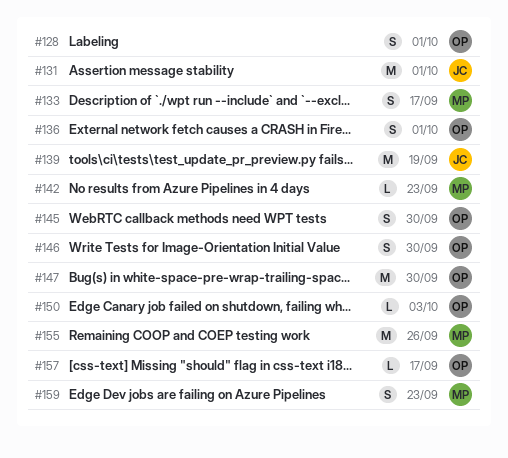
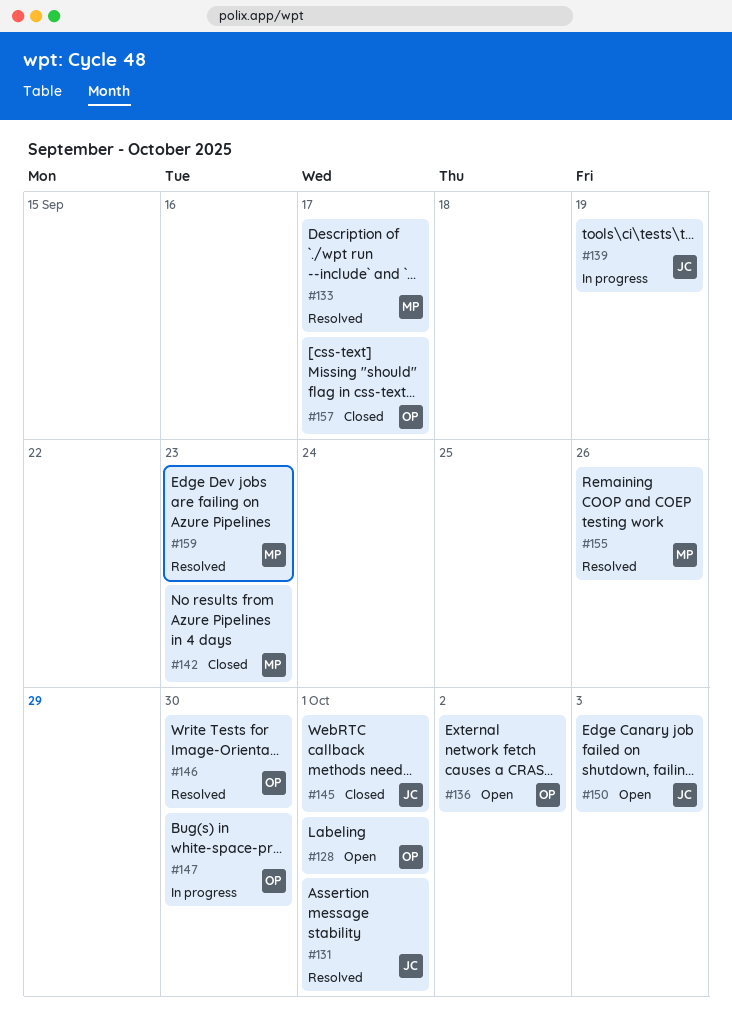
#136, due: Oct 1 -> Oct 2
#145, owner: OP -> JC
#145, due: Sep 30 -> Oct 1
#150, owner: OP -> JC

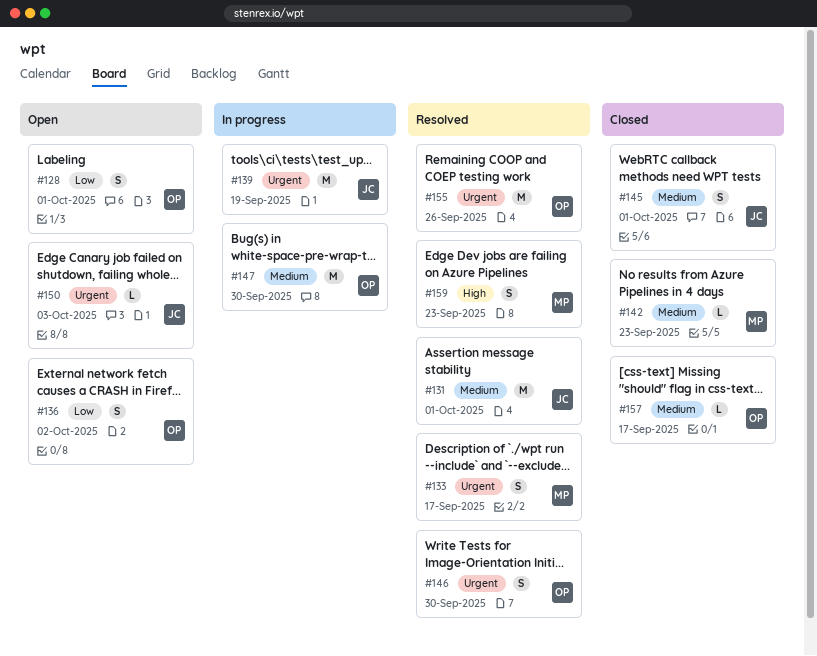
#155, owner: MP -> OP

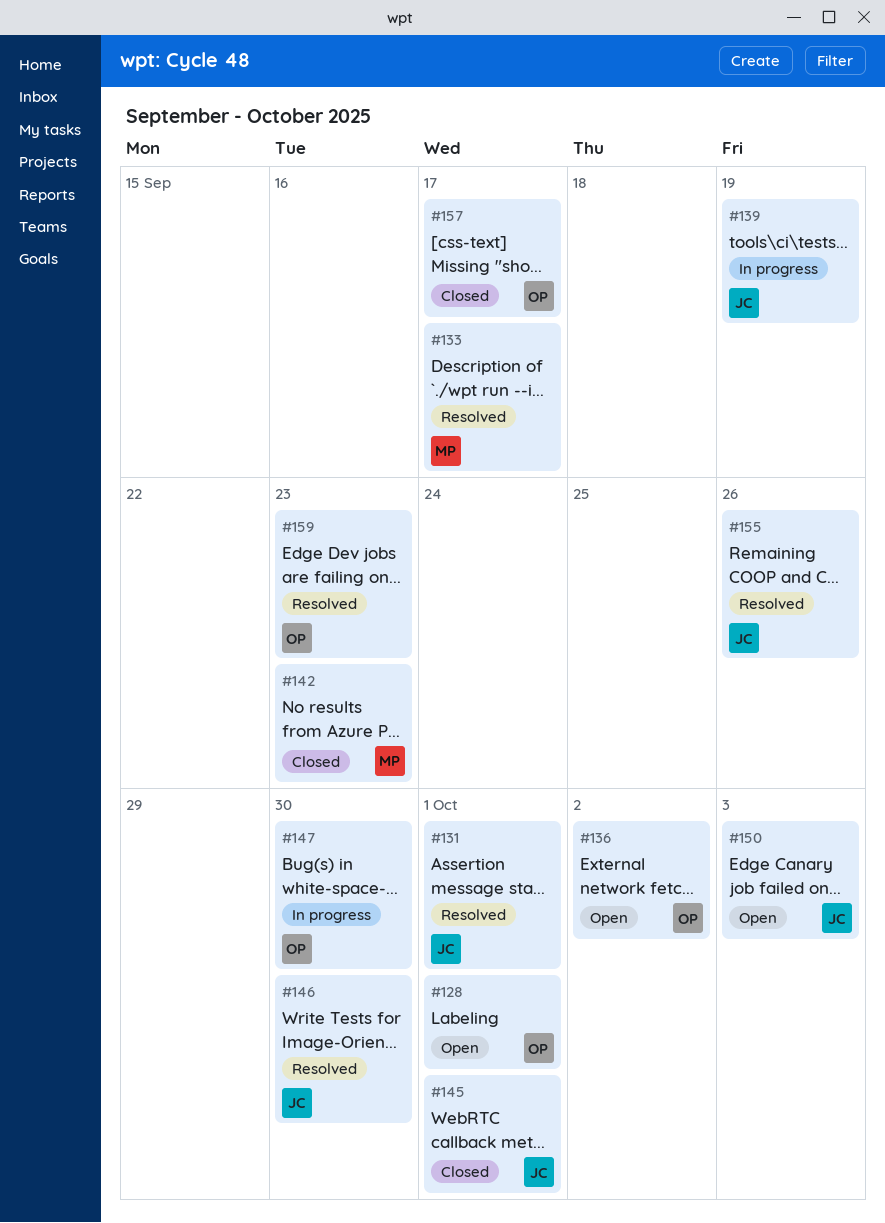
#146, owner: OP -> JC
#155, owner: OP -> JC
#159, owner: MP -> OP

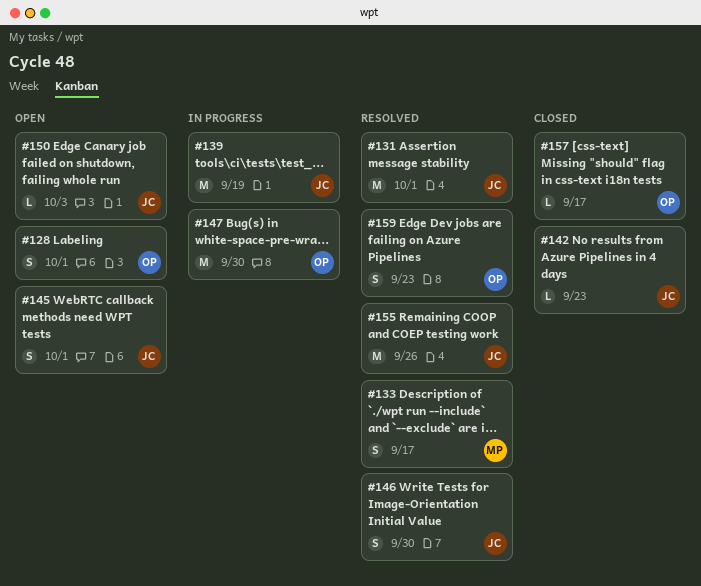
#136: present -> none
#142, owner: MP -> JC
#145, status: Closed -> Open

